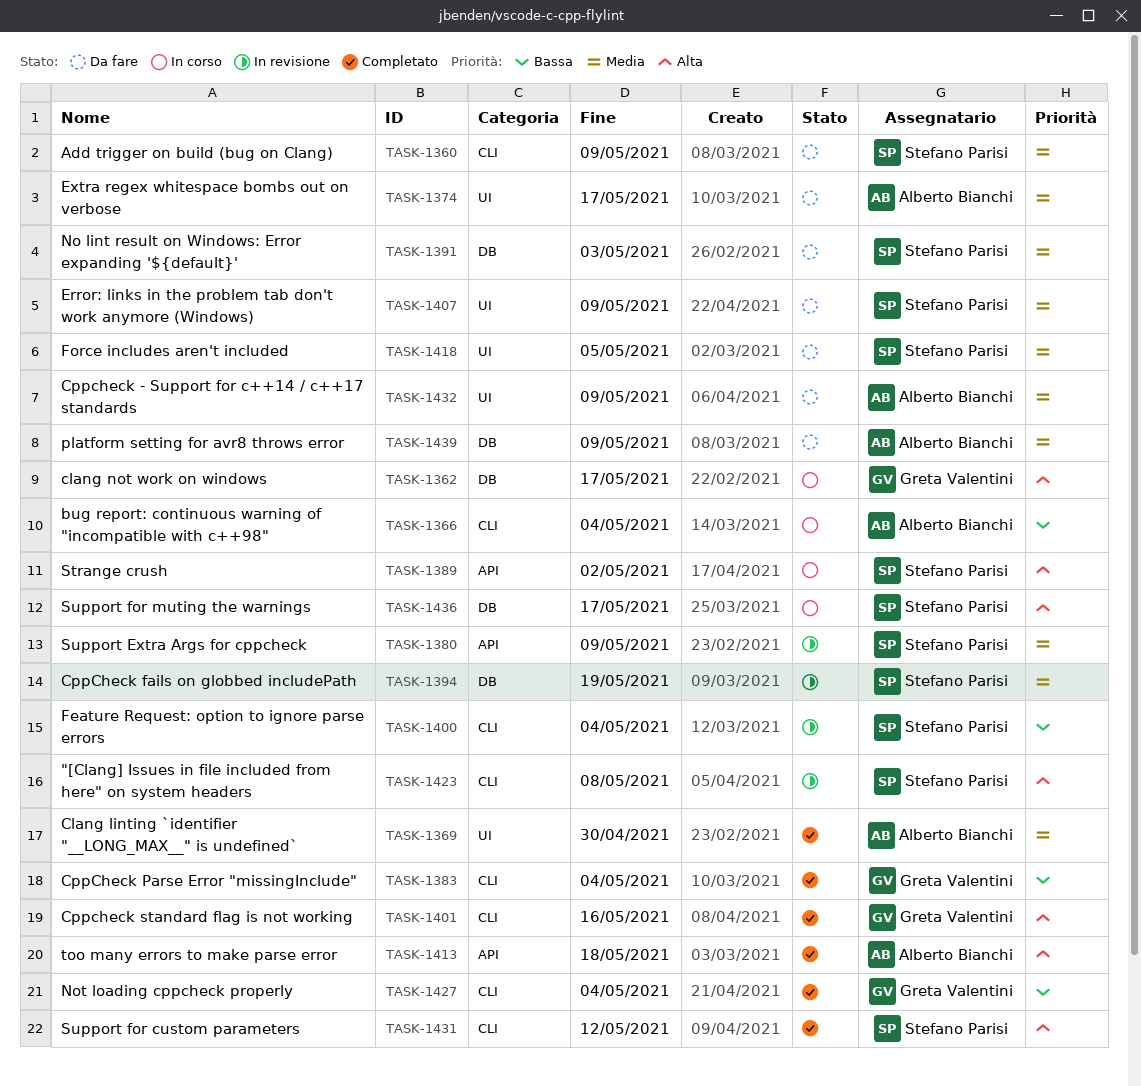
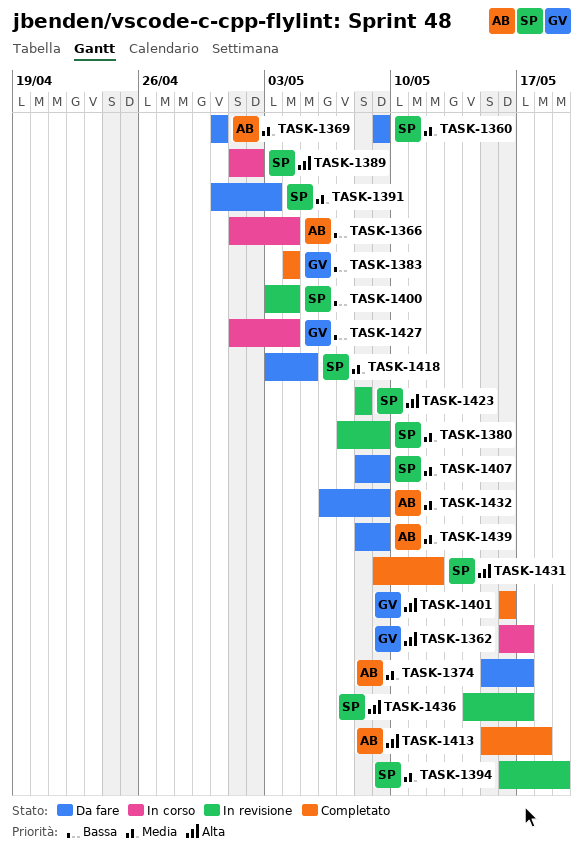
TASK-1369, status: Completato -> Da fare
TASK-1427, status: Completato -> In corso
TASK-1436, status: In corso -> In revisione

